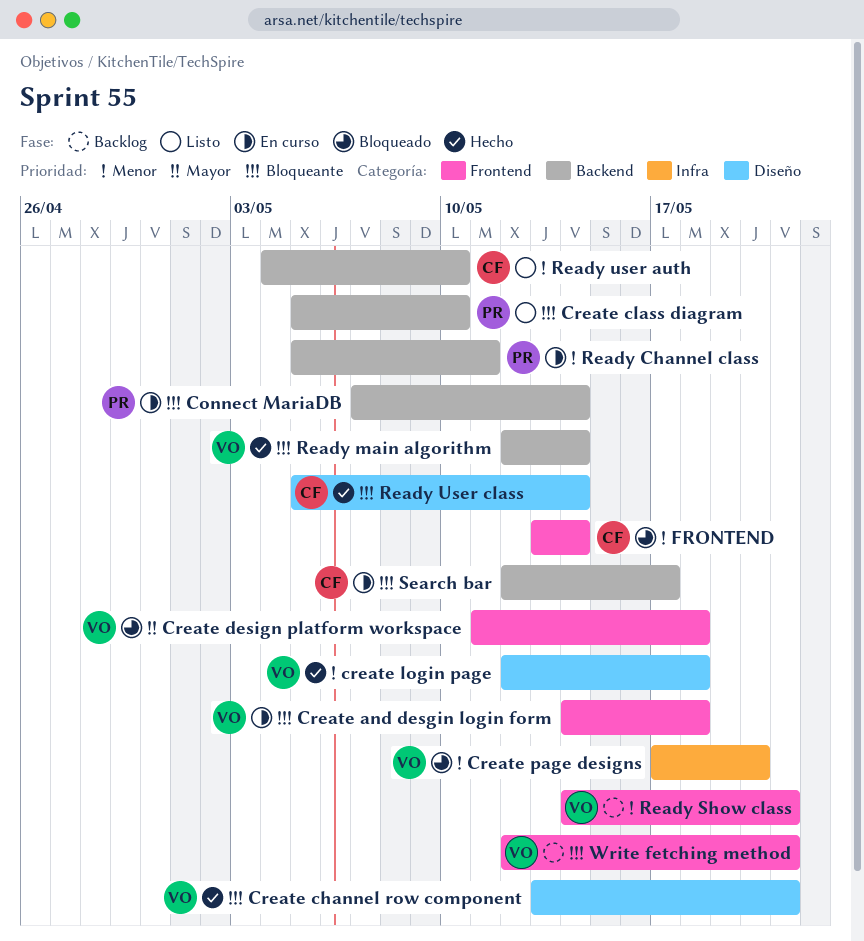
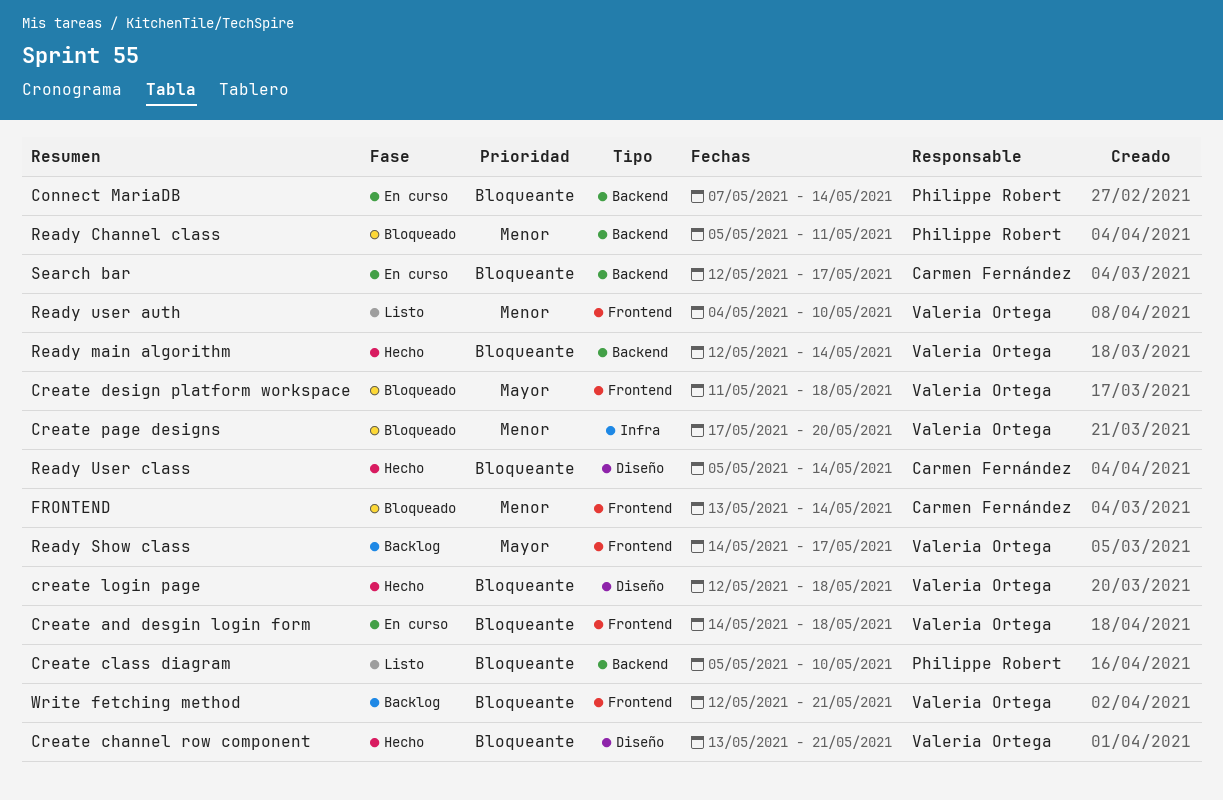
create login page, priority: Menor -> Bloqueante
Ready Channel class, status: En curso -> Bloqueado
Ready Show class, priority: Menor -> Mayor
Ready Show class, due: May 21 -> May 17
Ready user auth, owner: Carmen Fernández -> Valeria Ortega
Ready user auth, label: Backend -> Frontend

